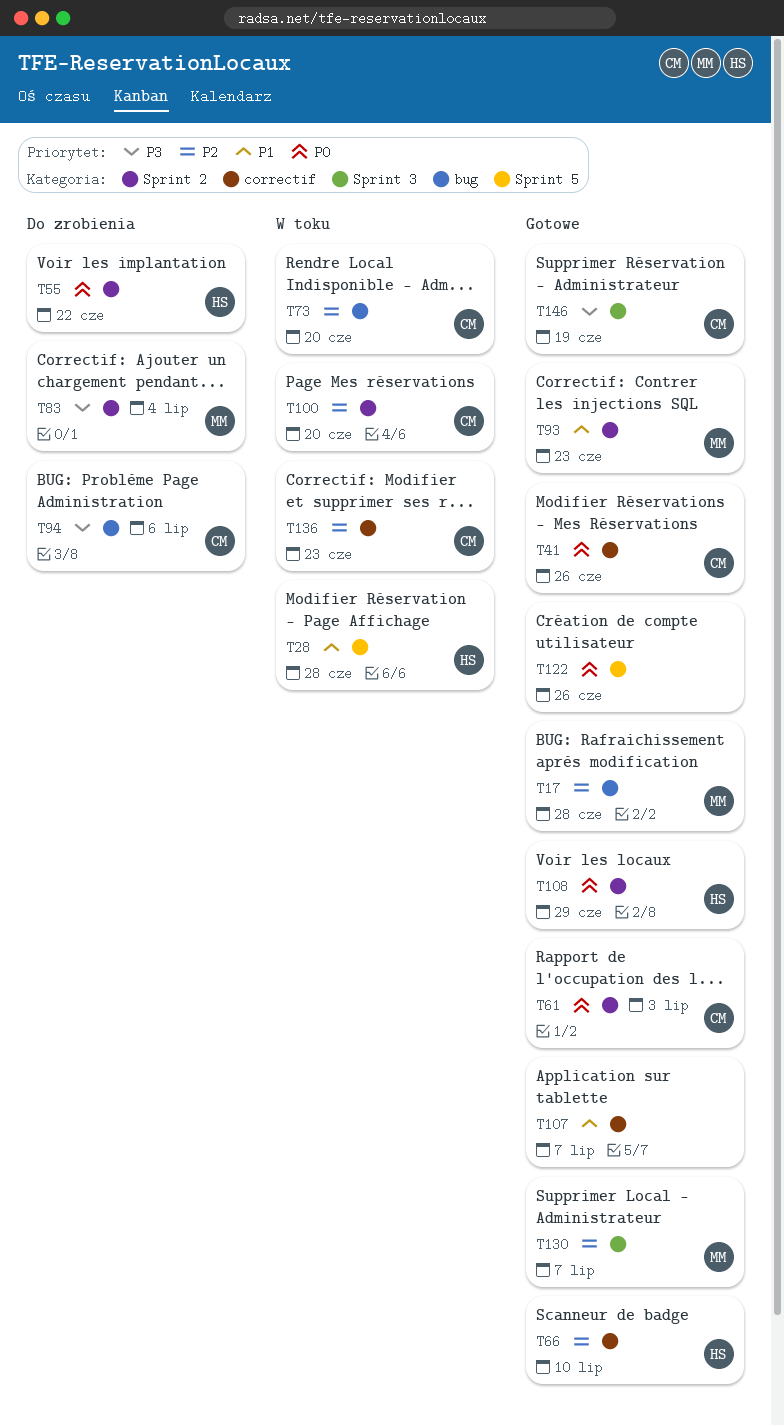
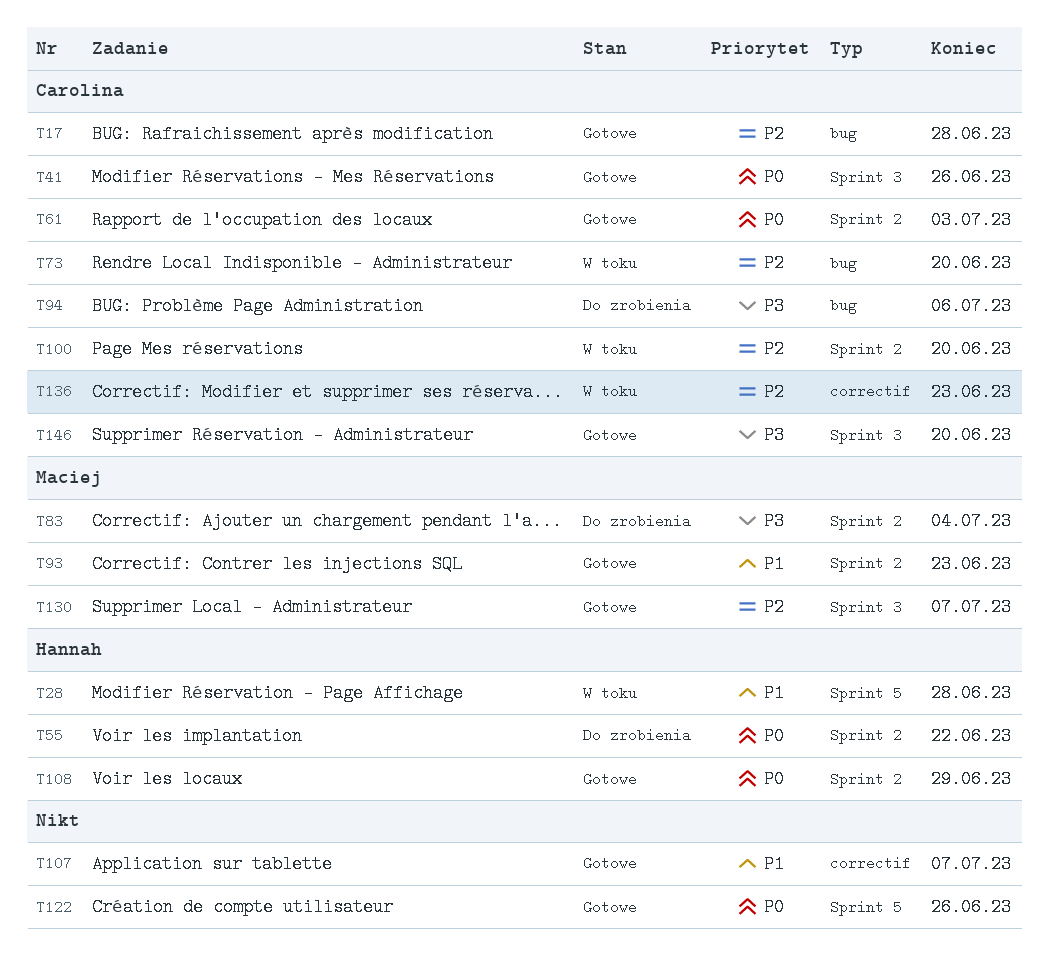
T17, owner: Maciej -> Carolina
T41, label: correctif -> Sprint 3
T66: present -> none
T146, due: Jun 19 -> Jun 20

